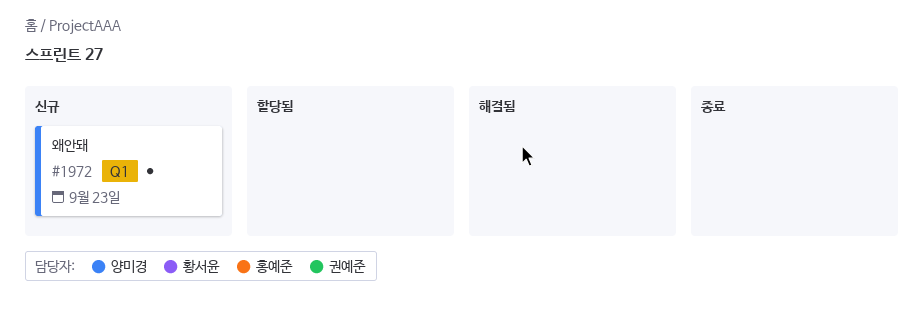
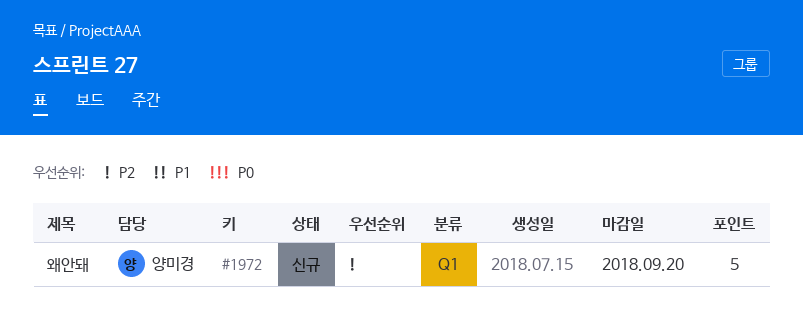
#1972, estimate: 1 -> 5
#1972, due: Sep 23 -> Sep 20

